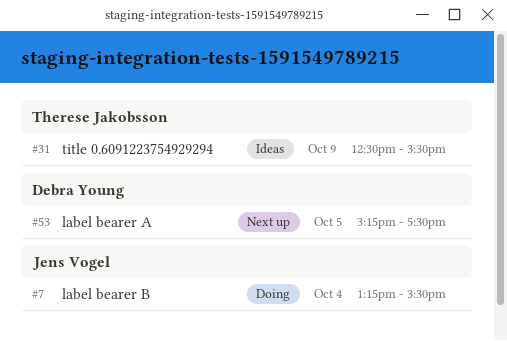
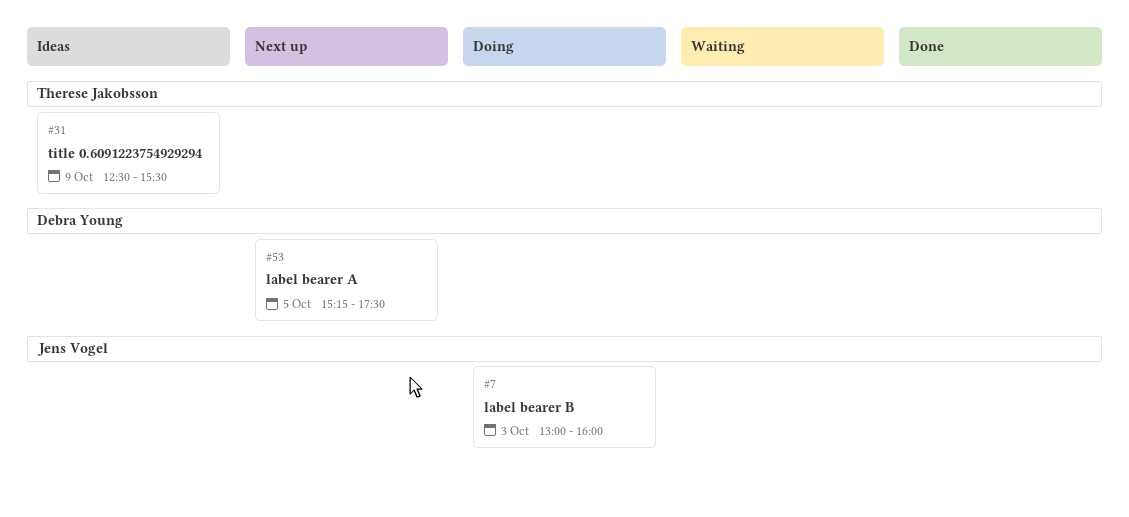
#7, day: Oct 4 -> Oct 3
#7, begins: 13:15 -> 13:00
#7, ends: 15:30 -> 16:00

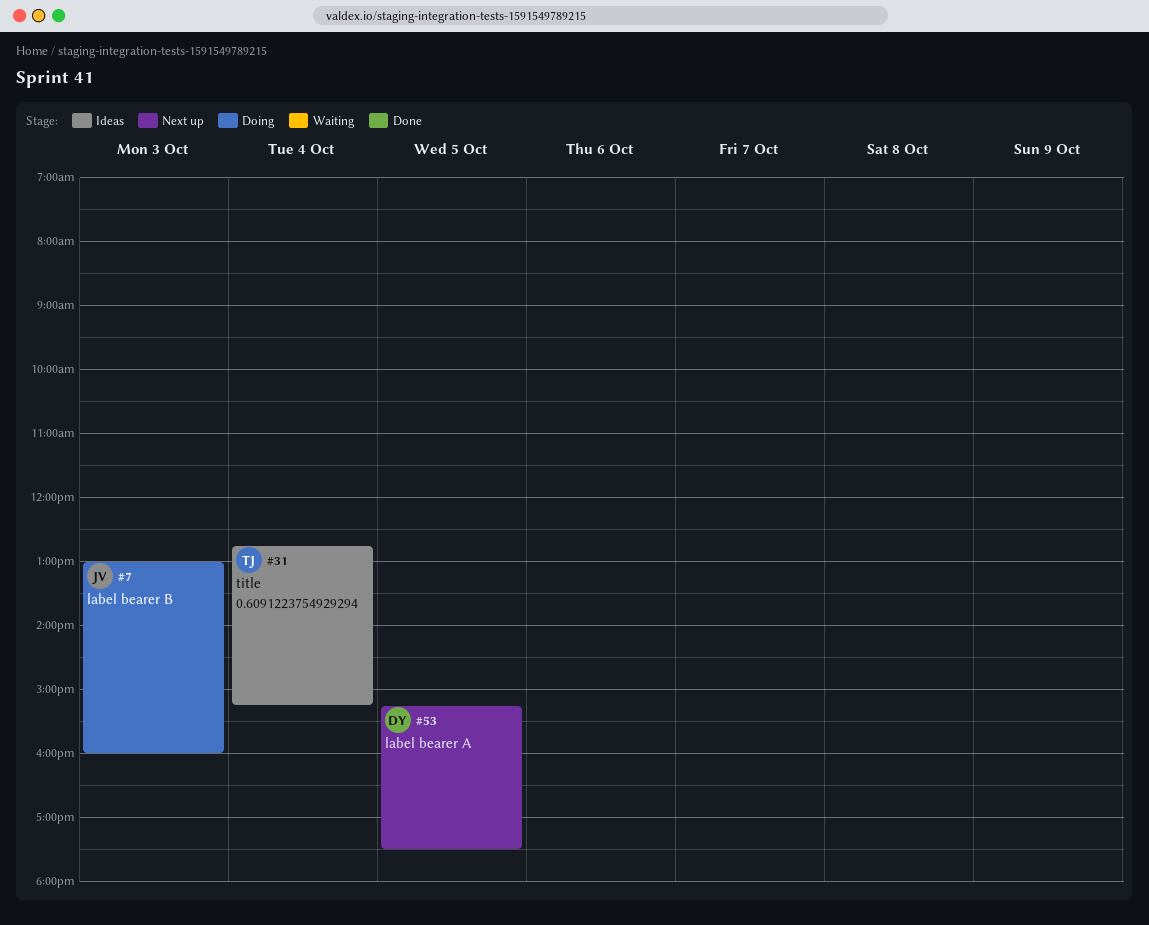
#31, day: Oct 9 -> Oct 4
#31, begins: 12:30 -> 12:45
#31, ends: 15:30 -> 15:15

